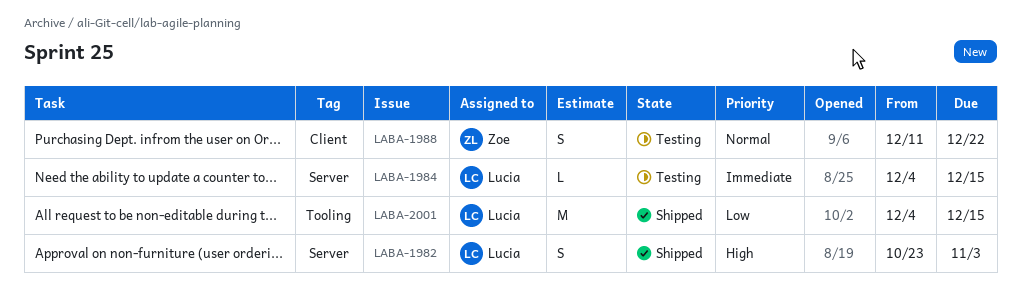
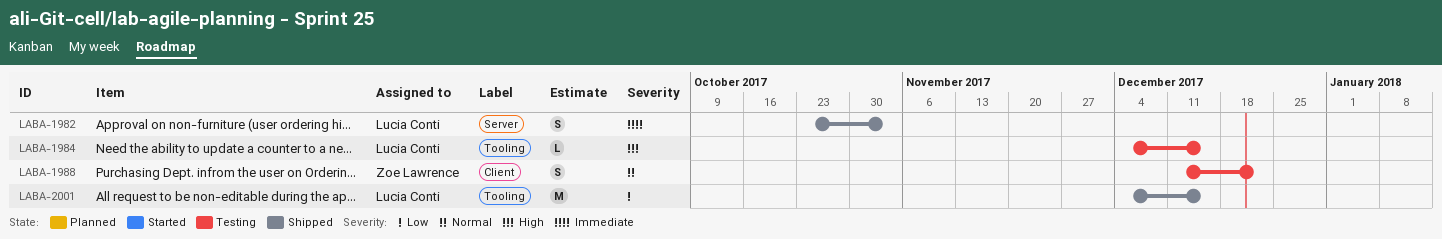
LABA-1982, priority: High -> Immediate
LABA-1984, priority: Immediate -> High
LABA-1984, label: Server -> Tooling

